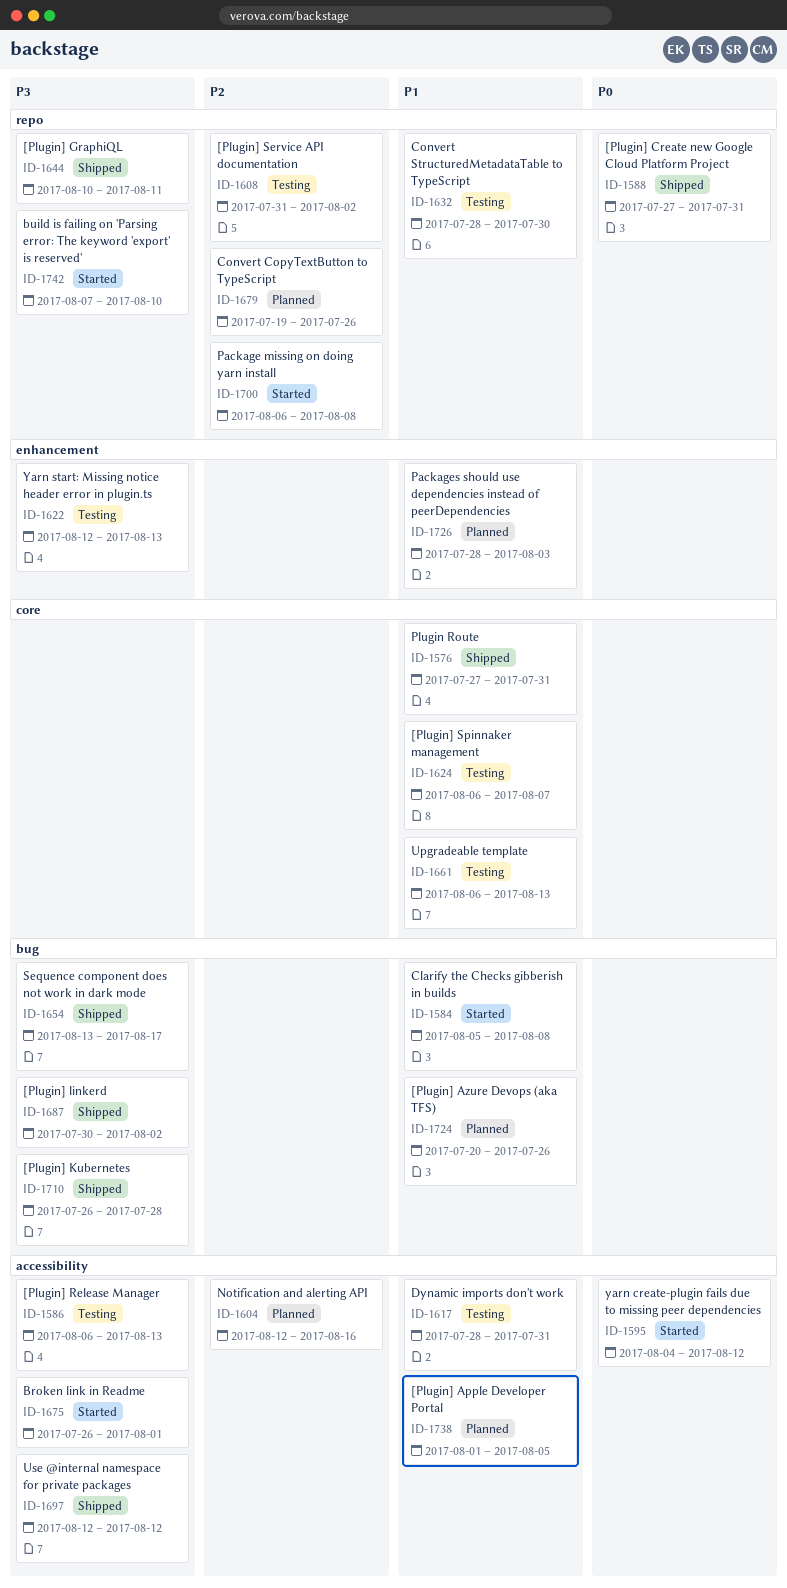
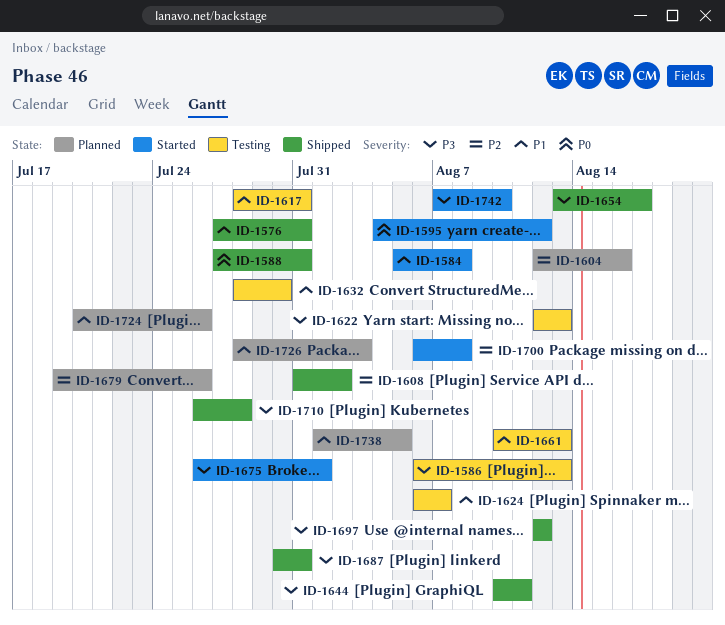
ID-1608, status: Testing -> Shipped
ID-1661, start: Aug 6 -> Aug 10
ID-1687, due: Aug 2 -> Jul 31

